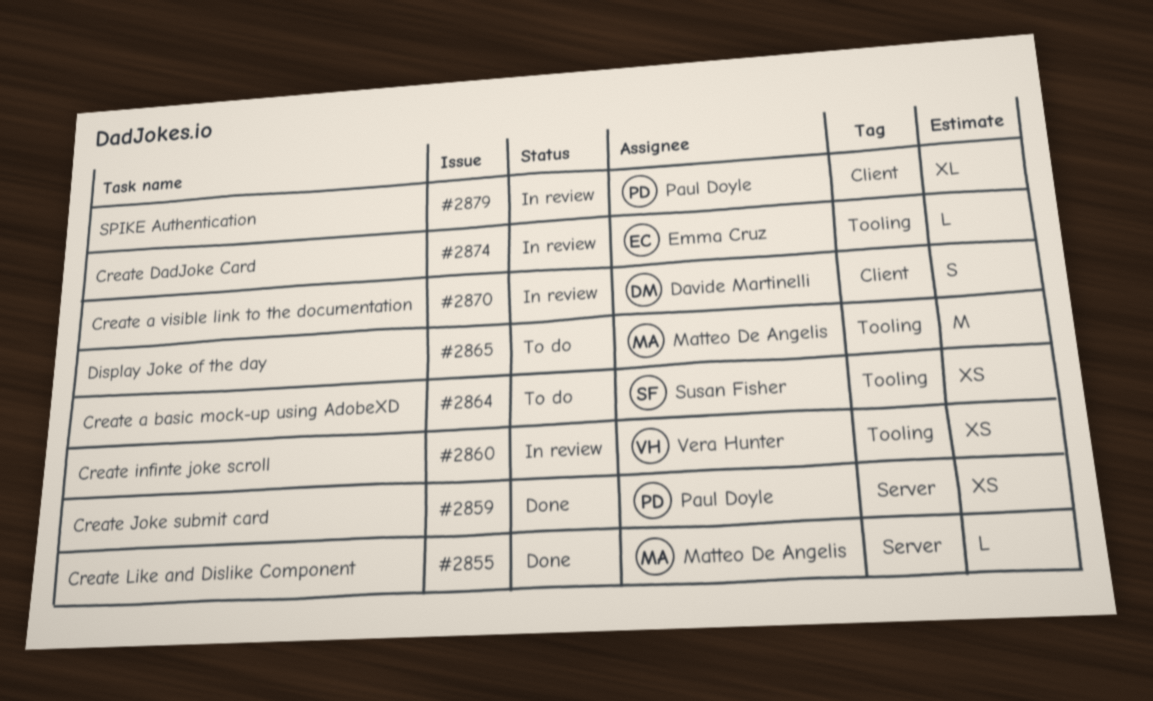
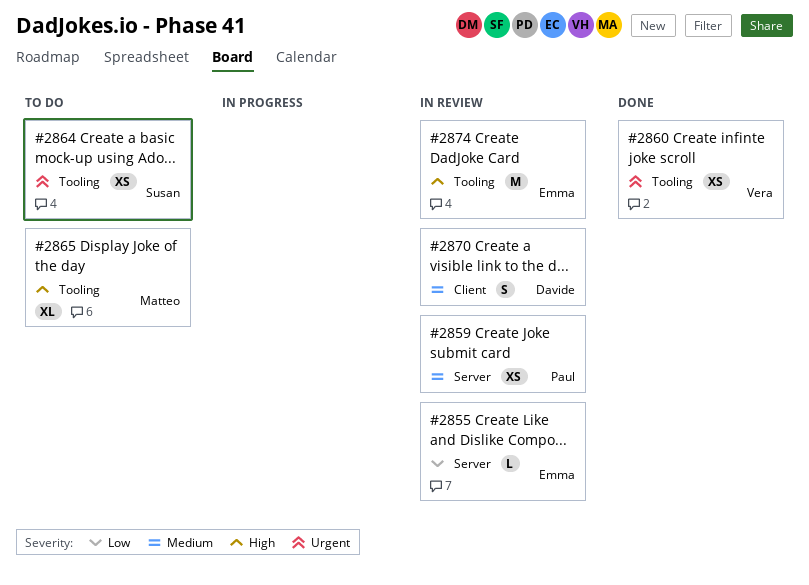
#2855, status: Done -> In review
#2855, owner: Matteo De Angelis -> Emma Cruz
#2859, status: Done -> In review
#2860, status: In review -> Done
#2865, estimate: M -> XL
#2874, estimate: L -> M
#2879: present -> none

